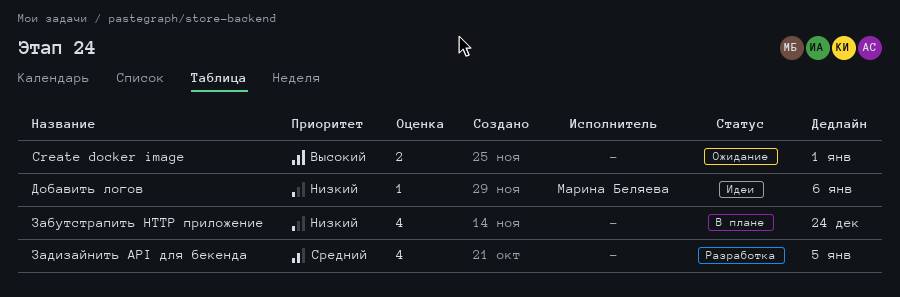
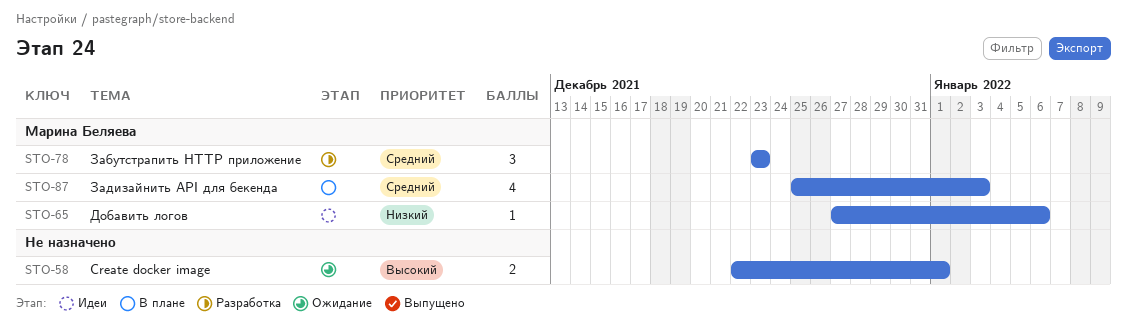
Забутстрапить HTTP приложение, status: В плане -> Разработка
Забутстрапить HTTP приложение, owner: none -> Марина Беляева
Забутстрапить HTTP приложение, priority: Низкий -> Средний
Забутстрапить HTTP приложение, estimate: 4 -> 3
Забутстрапить HTTP приложение, due: Dec 24 -> Dec 23
Задизайнить API для бекенда, status: Разработка -> В плане
Задизайнить API для бекенда, owner: none -> Марина Беляева
Задизайнить API для бекенда, due: Jan 5 -> Jan 3

